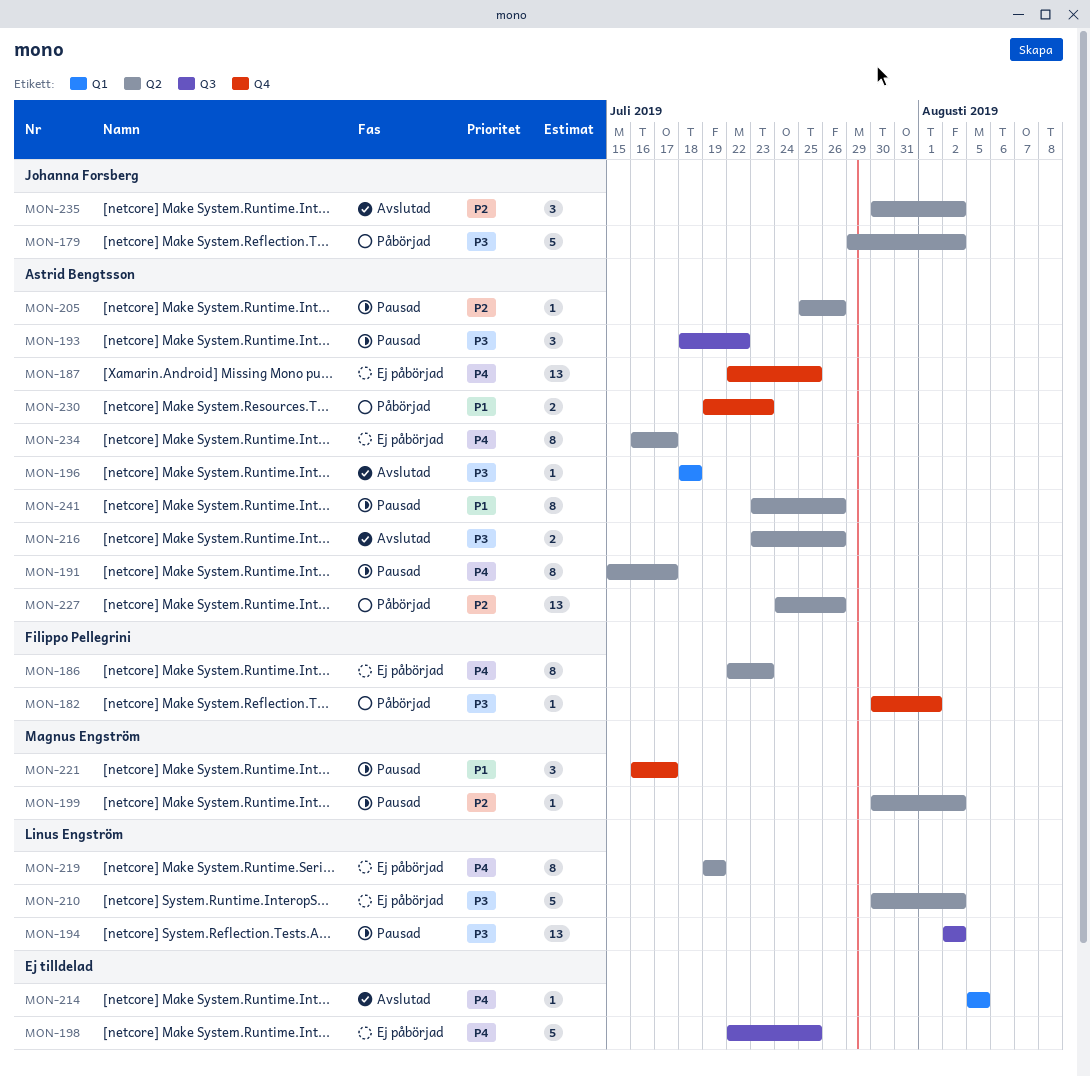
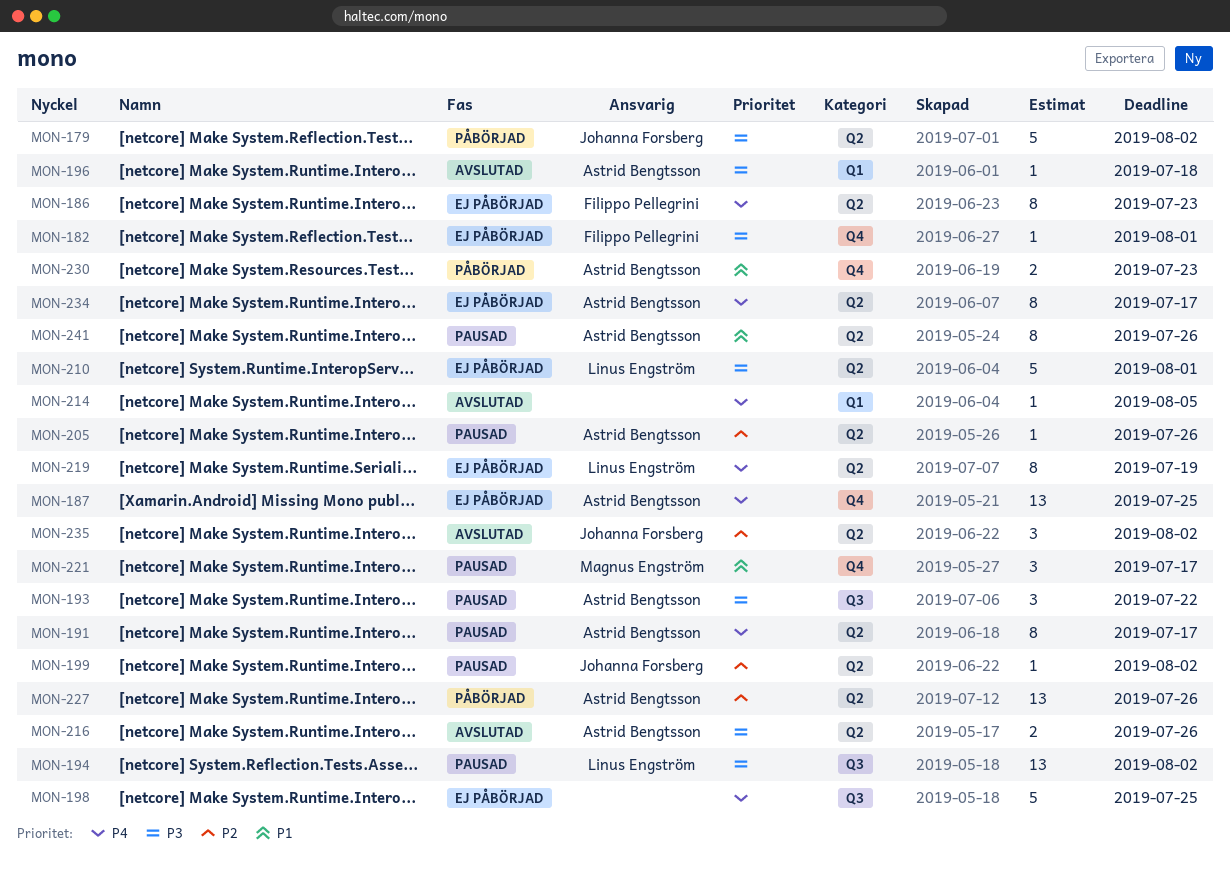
MON-182, status: Påbörjad -> Ej påbörjad
MON-199, owner: Magnus Engström -> Johanna Forsberg
MON-210, due: Aug 2 -> Aug 1

